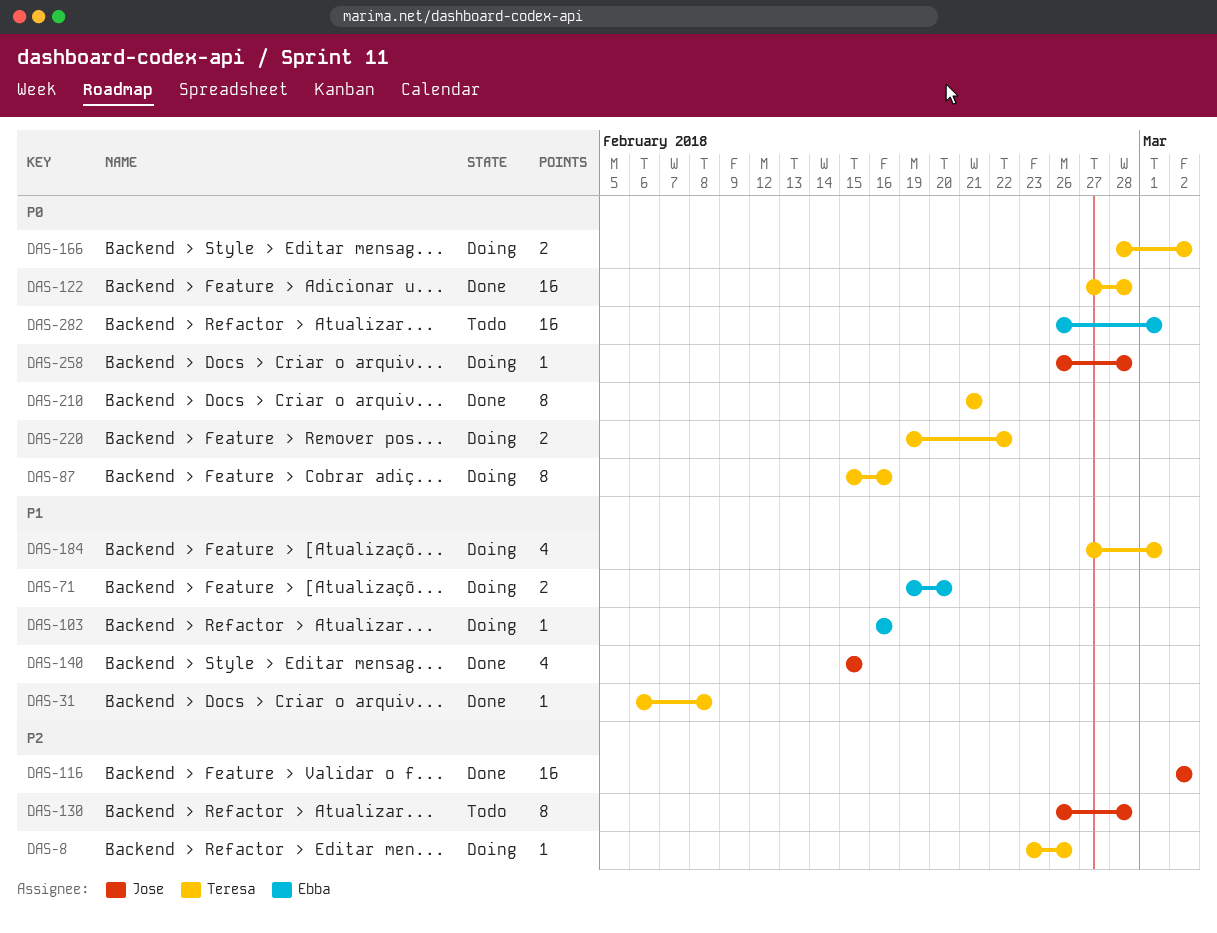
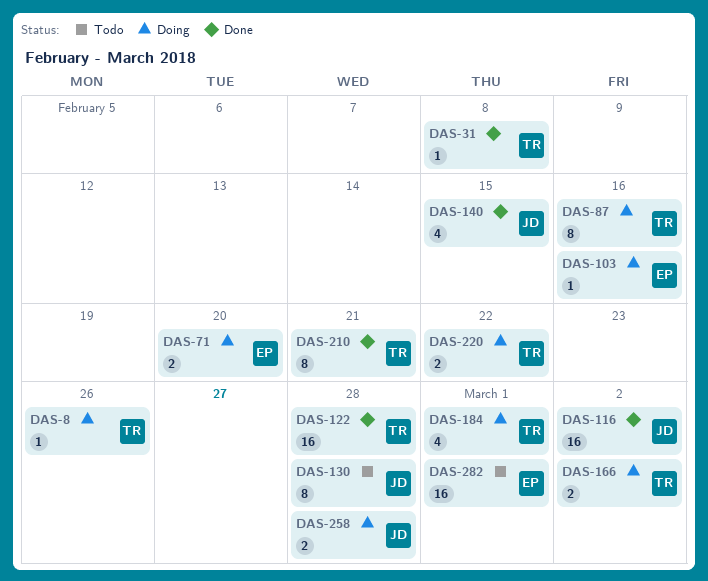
DAS-258, estimate: 1 -> 2

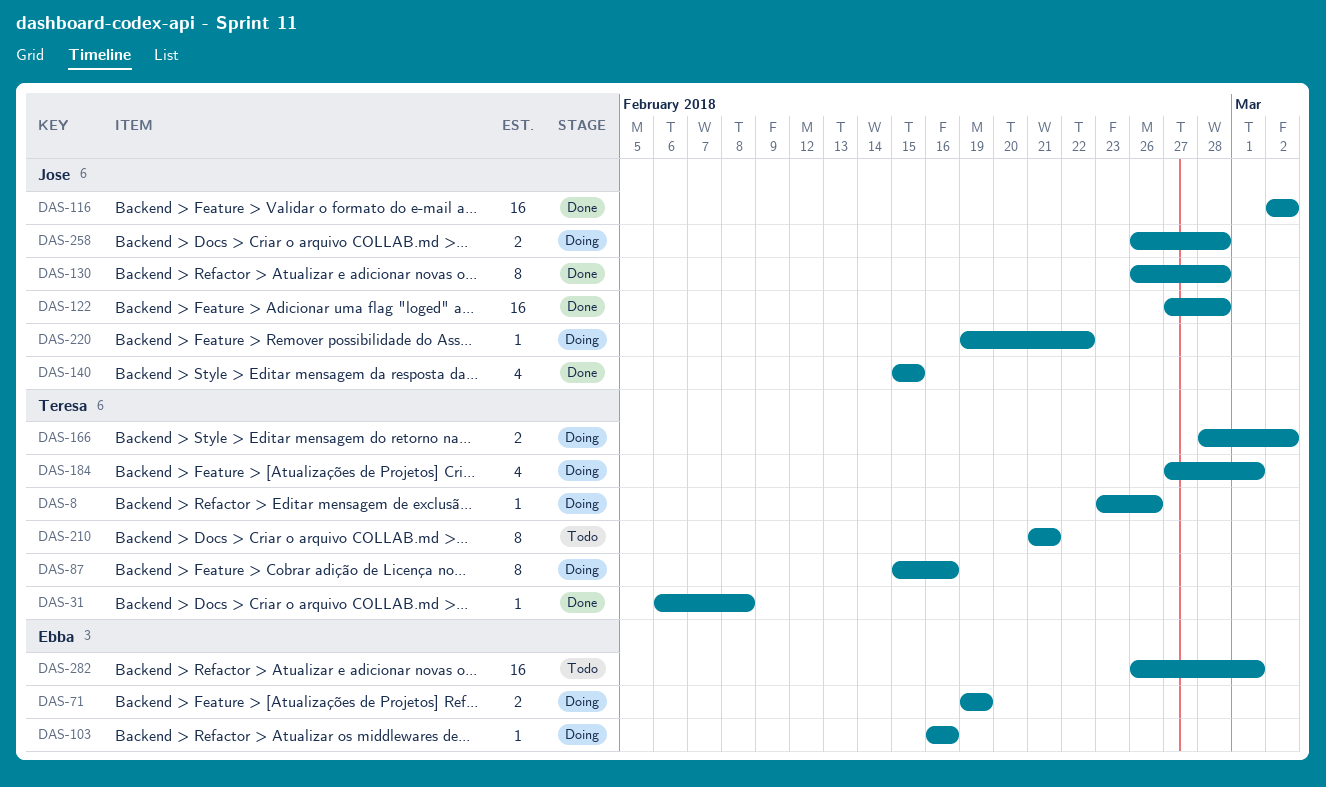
DAS-71, due: Feb 20 -> Feb 19
DAS-122, owner: Teresa -> Jose
DAS-130, status: Todo -> Done
DAS-210, status: Done -> Todo
DAS-220, owner: Teresa -> Jose
DAS-220, estimate: 2 -> 1

